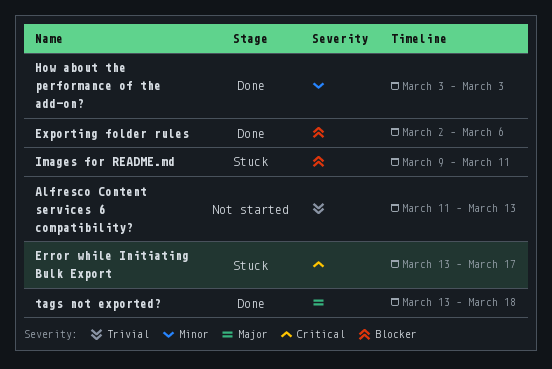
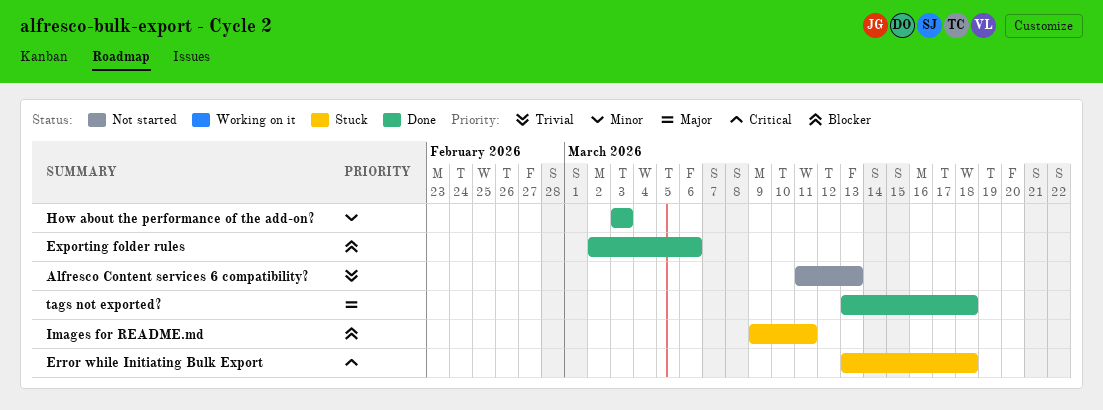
Error while Initiating Bulk Export, due: Mar 17 -> Mar 18

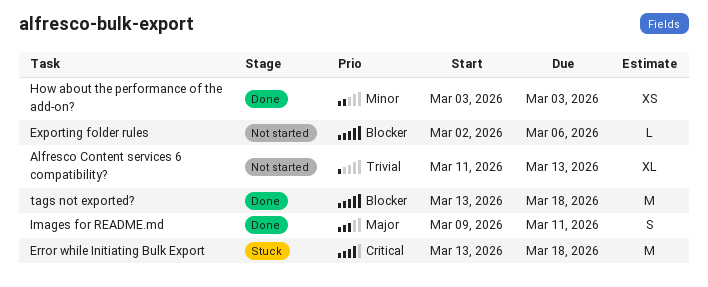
Exporting folder rules, status: Done -> Not started
Images for README.md, status: Stuck -> Done
Images for README.md, priority: Blocker -> Major
tags not exported?, priority: Major -> Blocker

